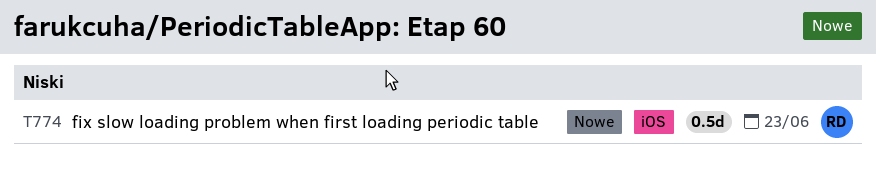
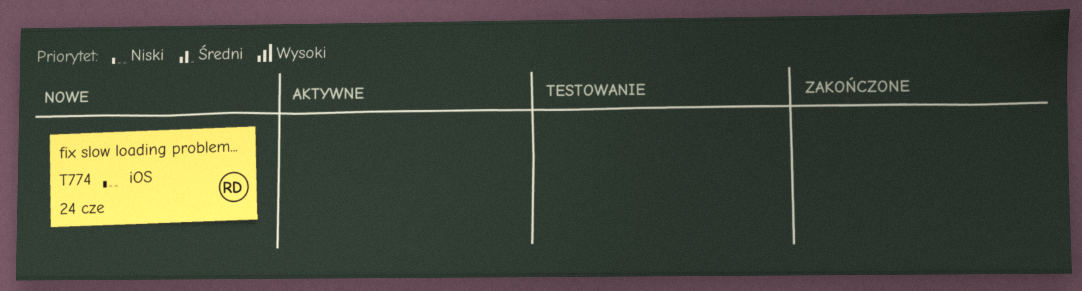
T774, due: Jun 23 -> Jun 24

